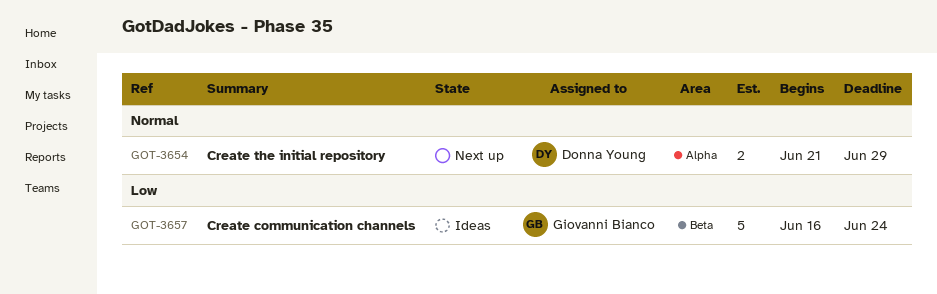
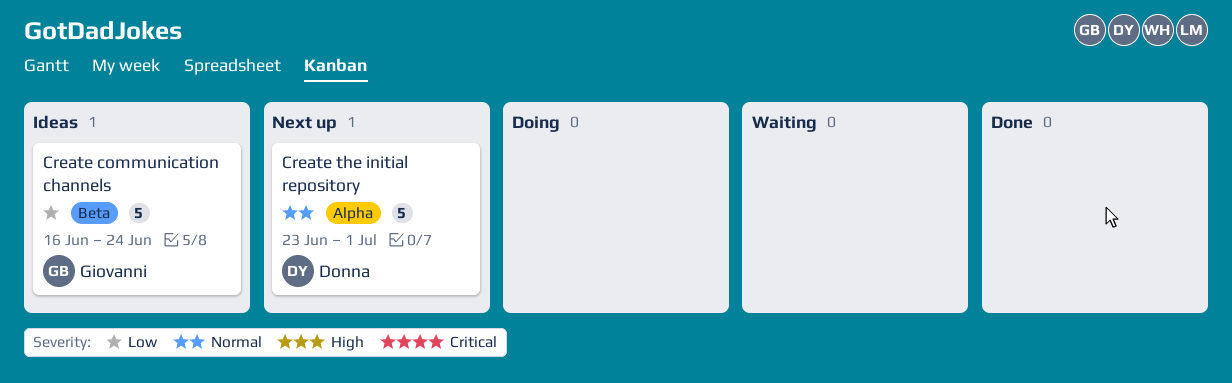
Create the initial repository, estimate: 2 -> 5
Create the initial repository, start: Jun 21 -> Jun 23
Create the initial repository, due: Jun 29 -> Jul 1

